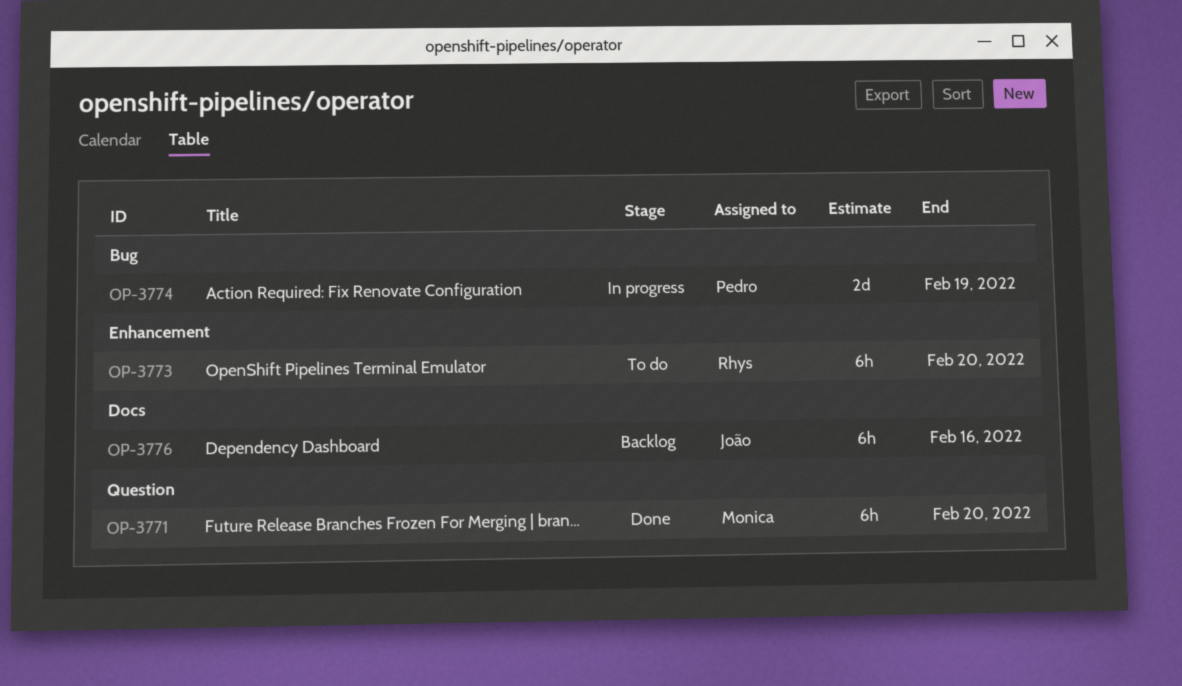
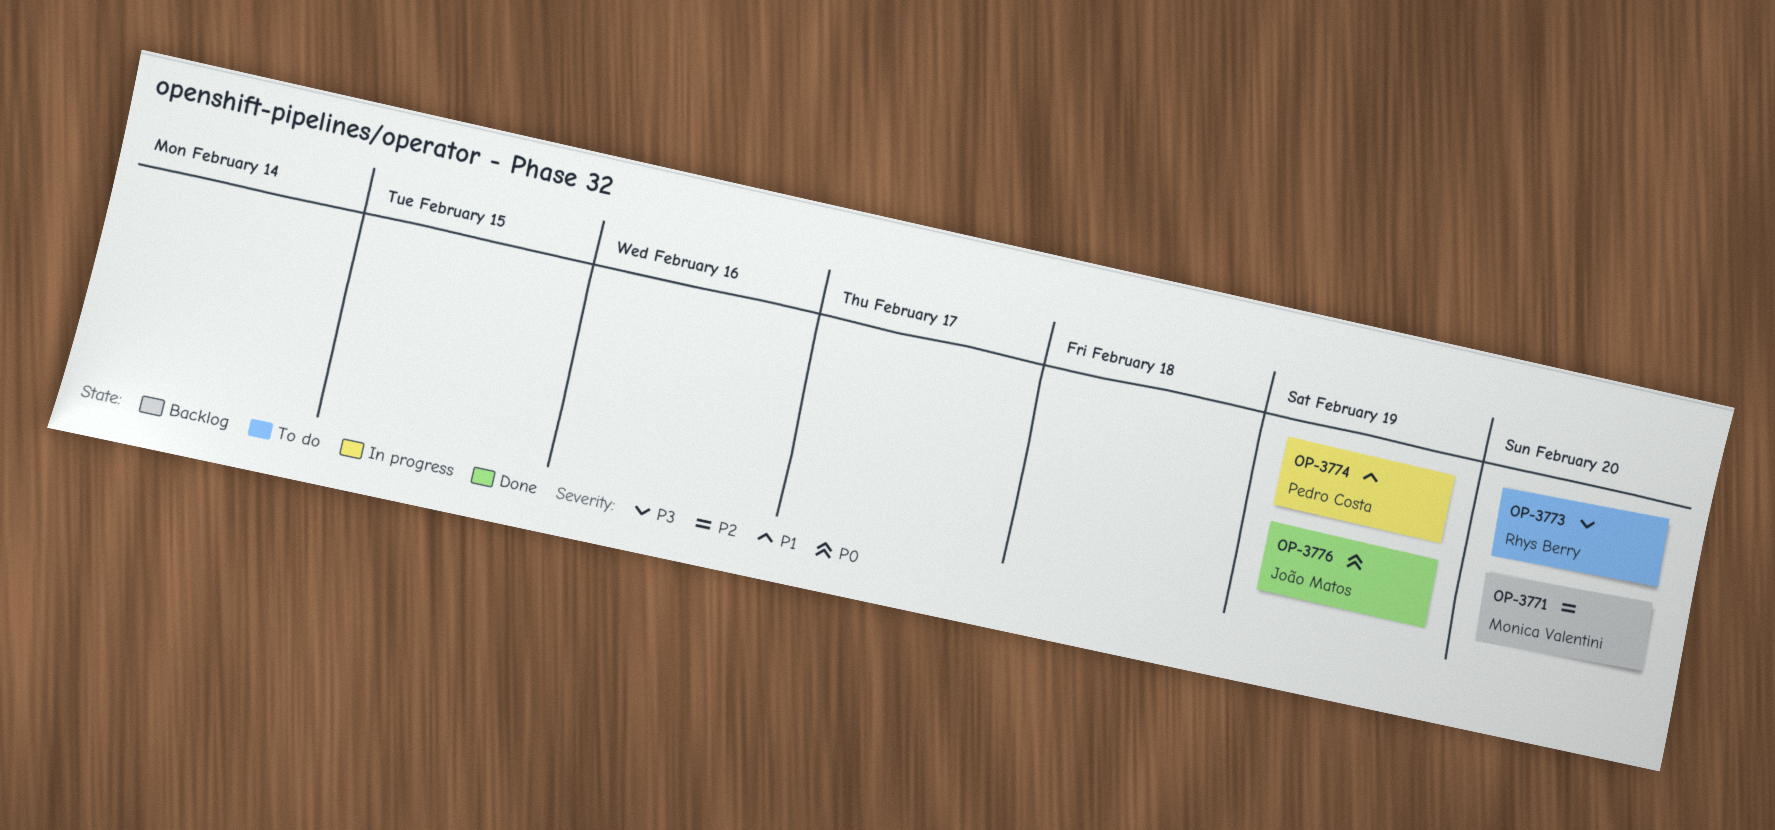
OP-3771, status: Done -> Backlog
OP-3776, status: Backlog -> Done
OP-3776, due: Feb 16 -> Feb 19

